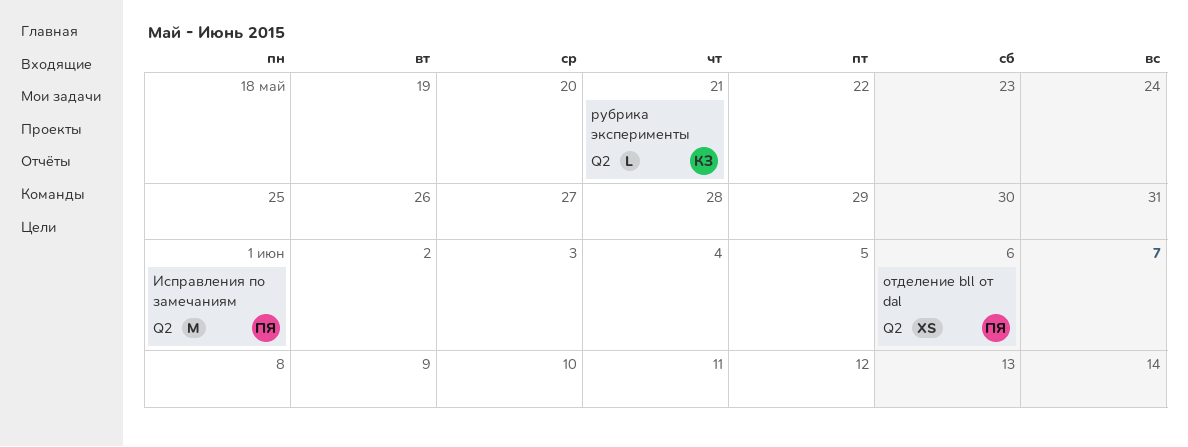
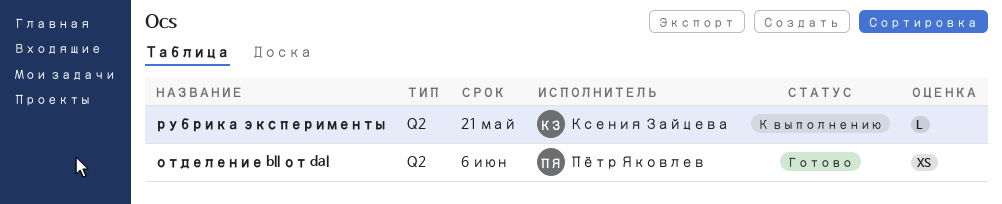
Исправления по замечаниям: present -> none

